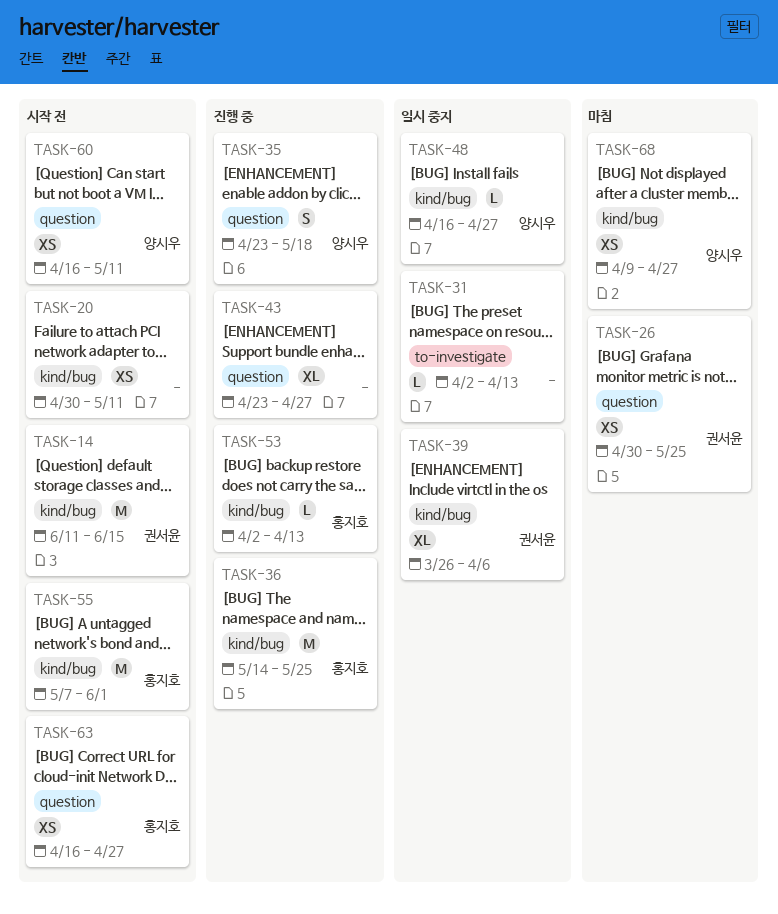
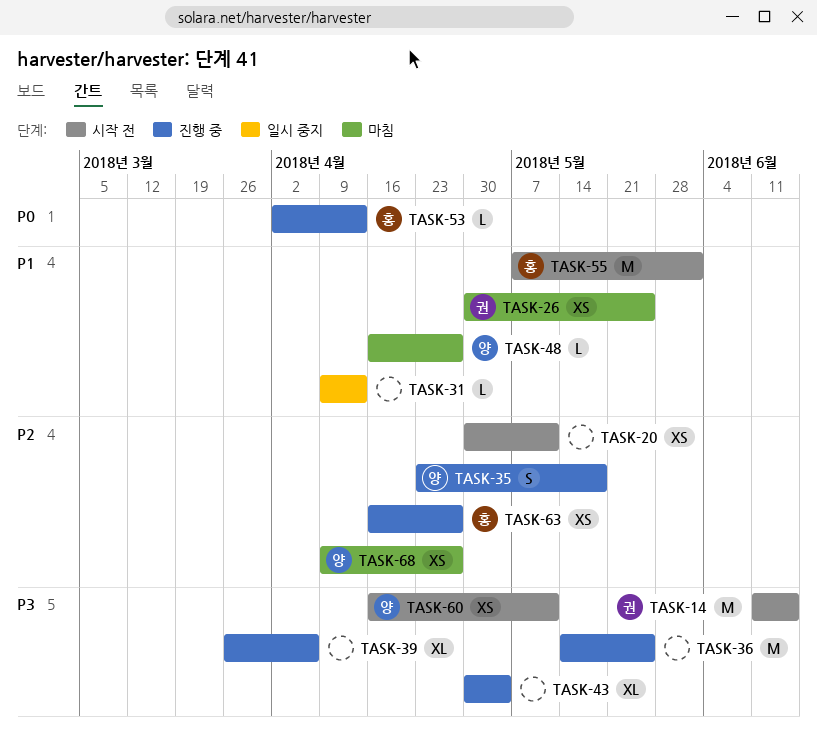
TASK-31, start: Apr 2 -> Apr 9
TASK-36, owner: 홍지호 -> none
TASK-39, status: 일시 중지 -> 진행 중
TASK-39, owner: 권서윤 -> none
TASK-43, start: Apr 23 -> Apr 30
TASK-43, due: Apr 27 -> May 4
TASK-48, status: 일시 중지 -> 마침
TASK-63, status: 시작 전 -> 진행 중

